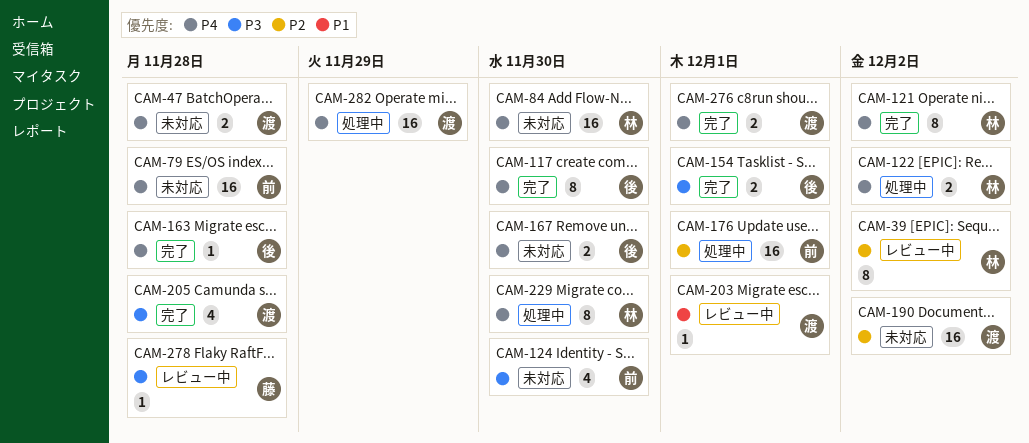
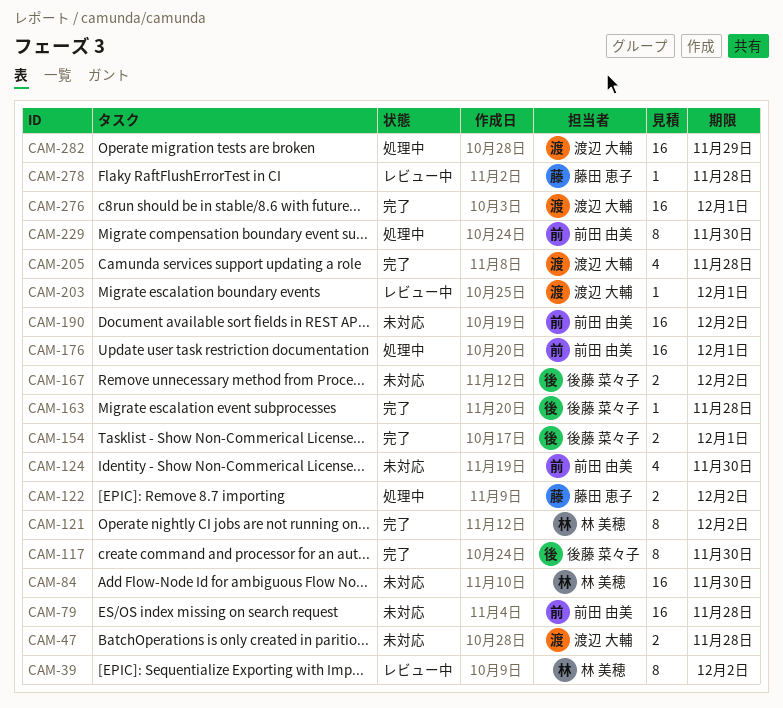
CAM-122, owner: 林 美穂 -> 藤田 恵子
CAM-167, due: Nov 30 -> Dec 2
CAM-190, owner: 渡辺 大輔 -> 前田 由美
CAM-229, owner: 林 美穂 -> 前田 由美
CAM-276, estimate: 2 -> 16

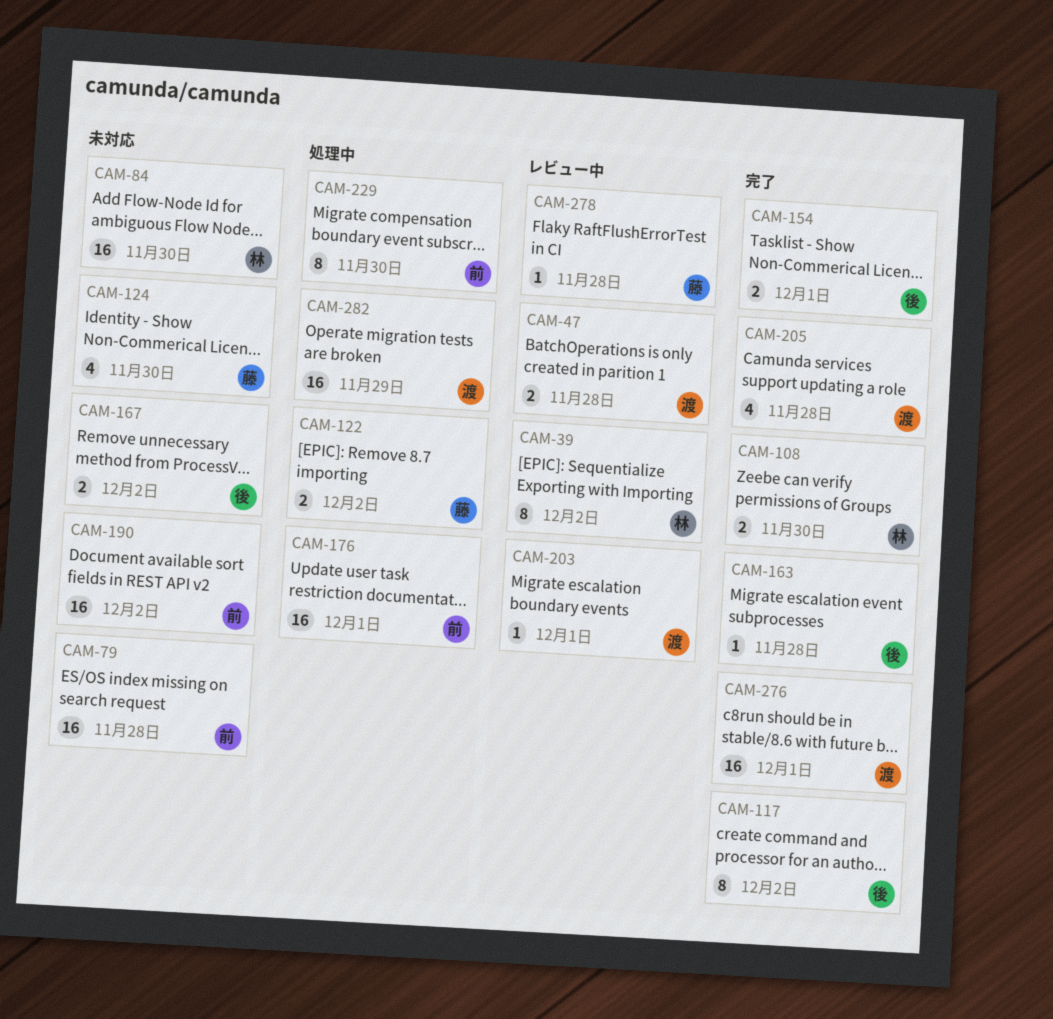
CAM-47, status: 未対応 -> レビュー中
CAM-108: none -> present
CAM-117, due: Nov 30 -> Dec 2
CAM-121: present -> none
CAM-124, owner: 前田 由美 -> 藤田 恵子

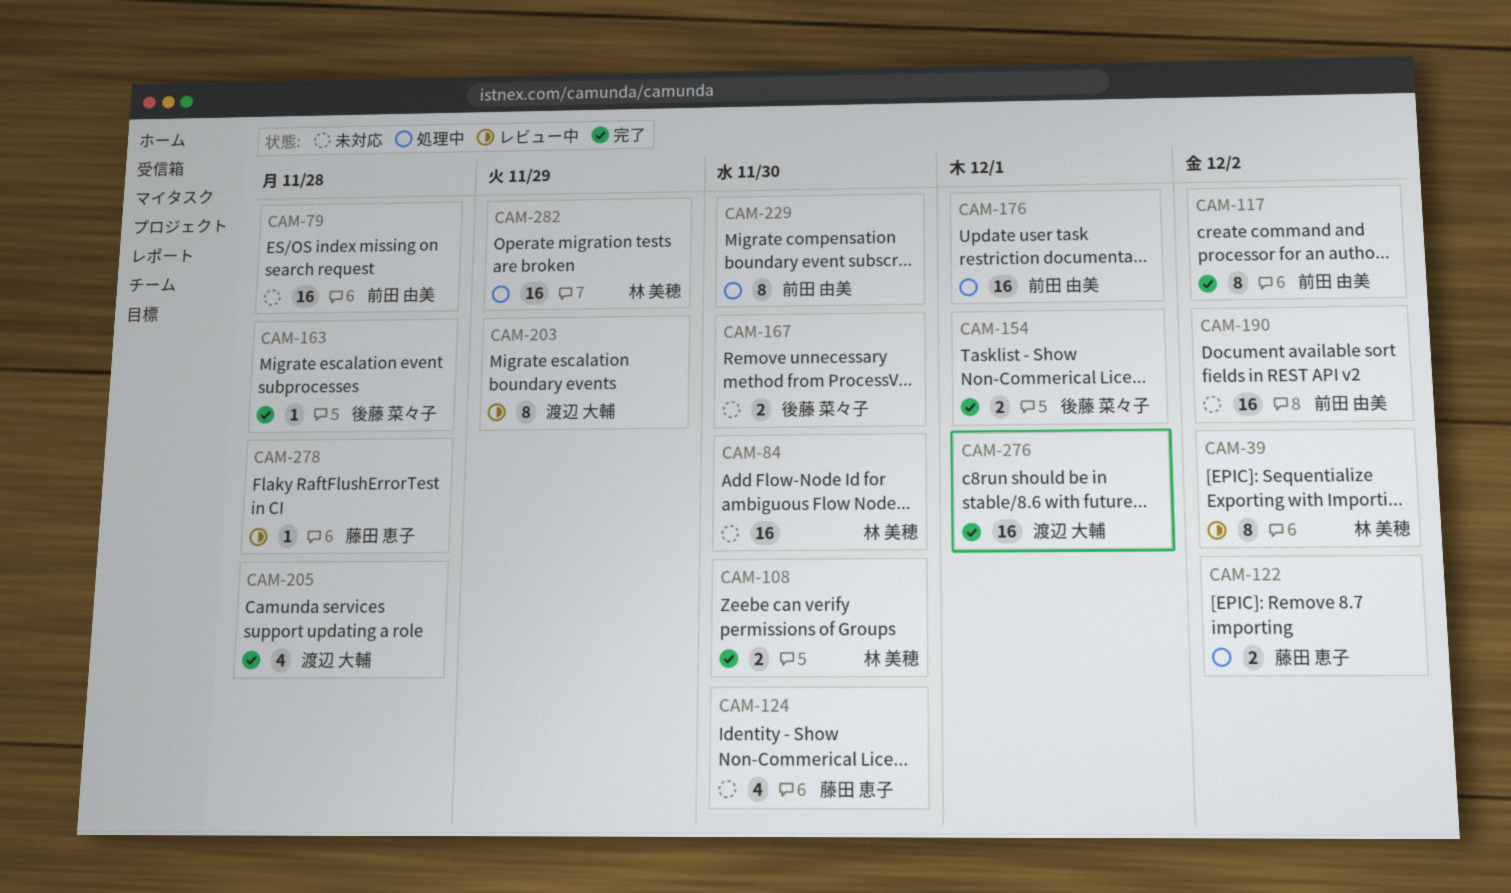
CAM-47: present -> none
CAM-117, owner: 後藤 菜々子 -> 前田 由美
CAM-167, due: Dec 2 -> Nov 30
CAM-203, estimate: 1 -> 8
CAM-203, due: Dec 1 -> Nov 29
CAM-282, owner: 渡辺 大輔 -> 林 美穂

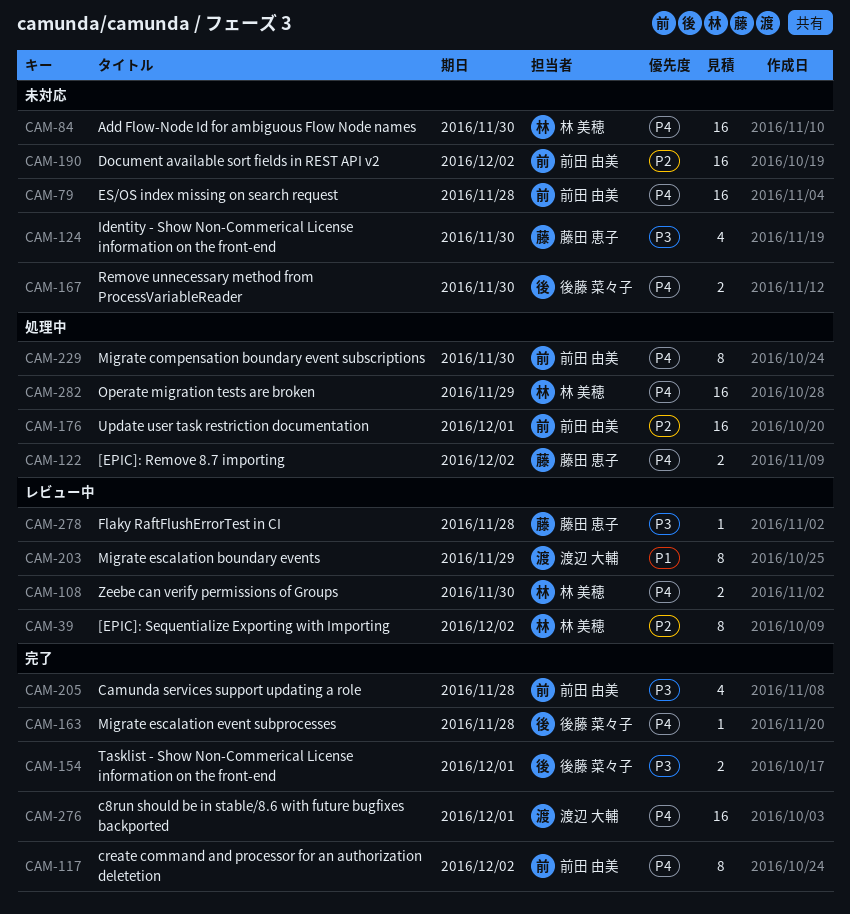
CAM-108, status: 完了 -> レビュー中
CAM-205, owner: 渡辺 大輔 -> 前田 由美

